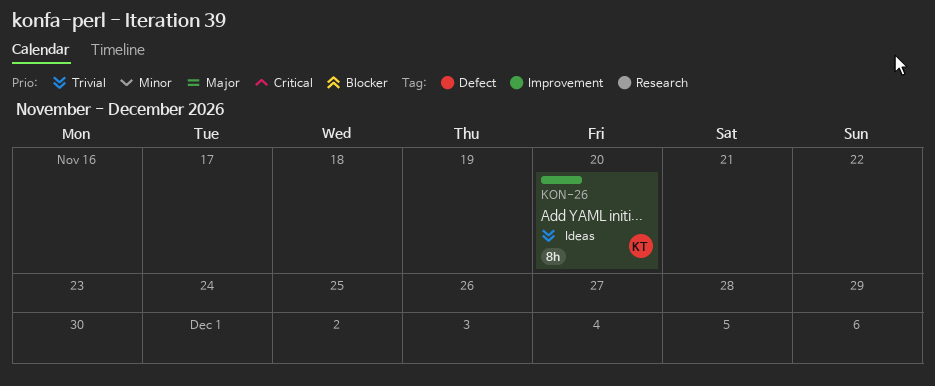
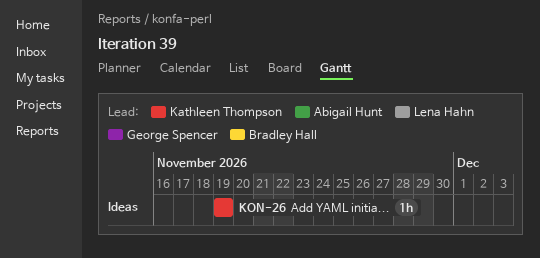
KON-26, estimate: 8h -> 1h
KON-26, due: Nov 20 -> Nov 19

